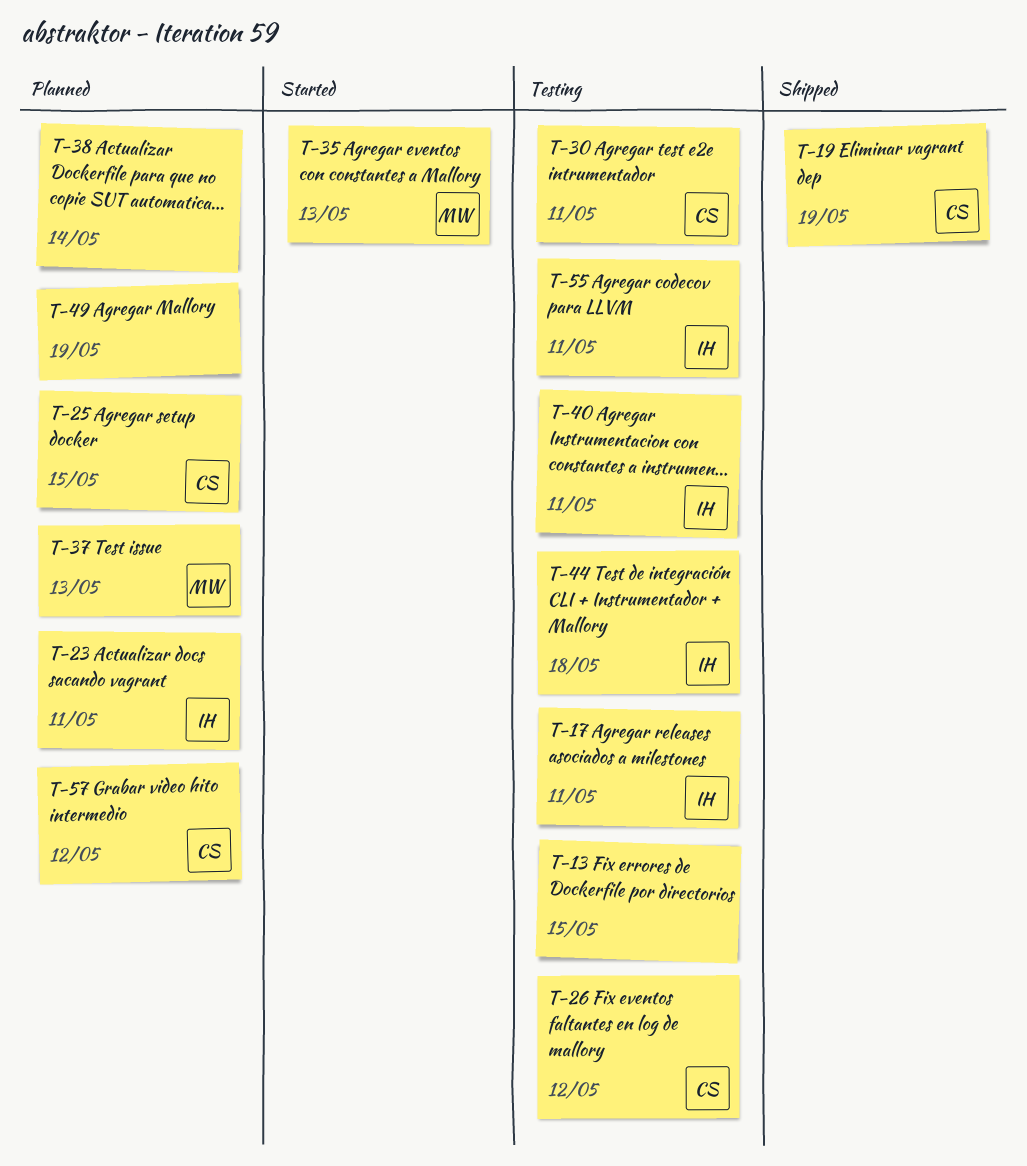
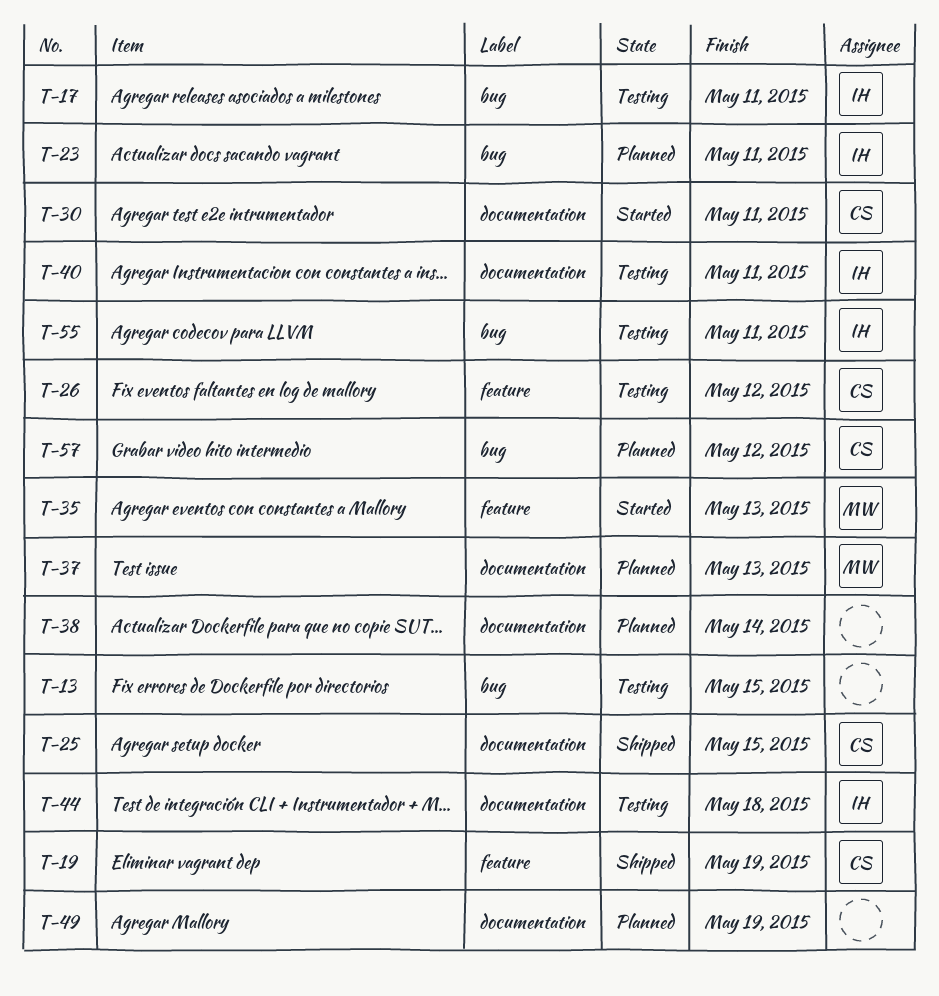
T-25, status: Planned -> Shipped
T-30, status: Testing -> Started

